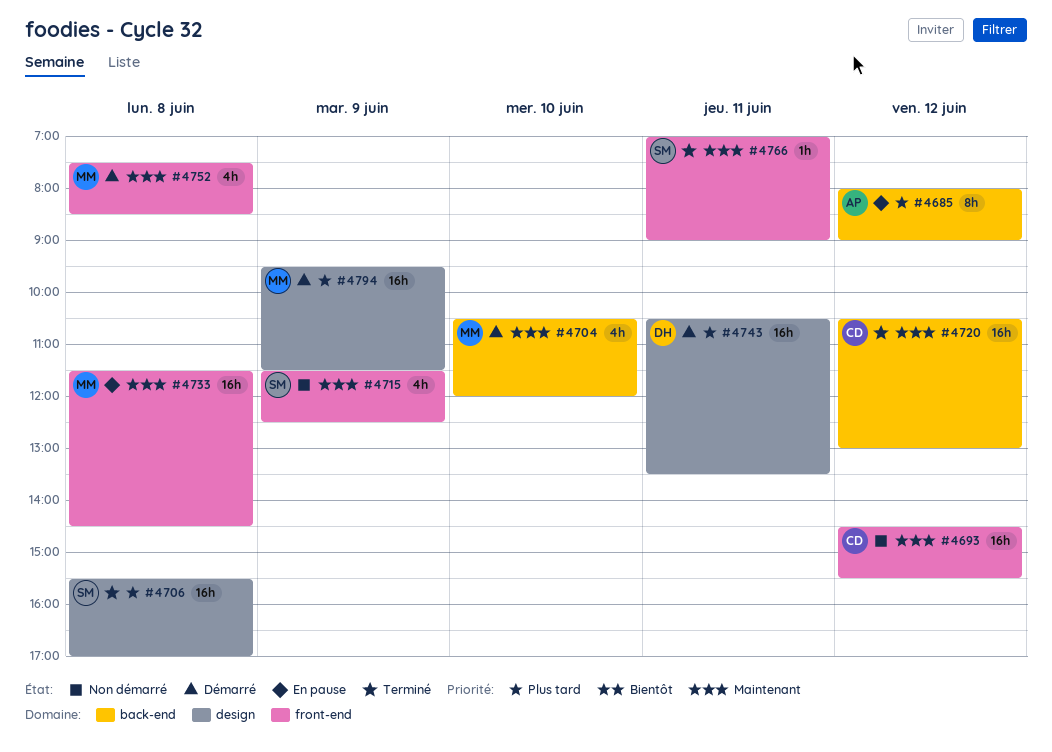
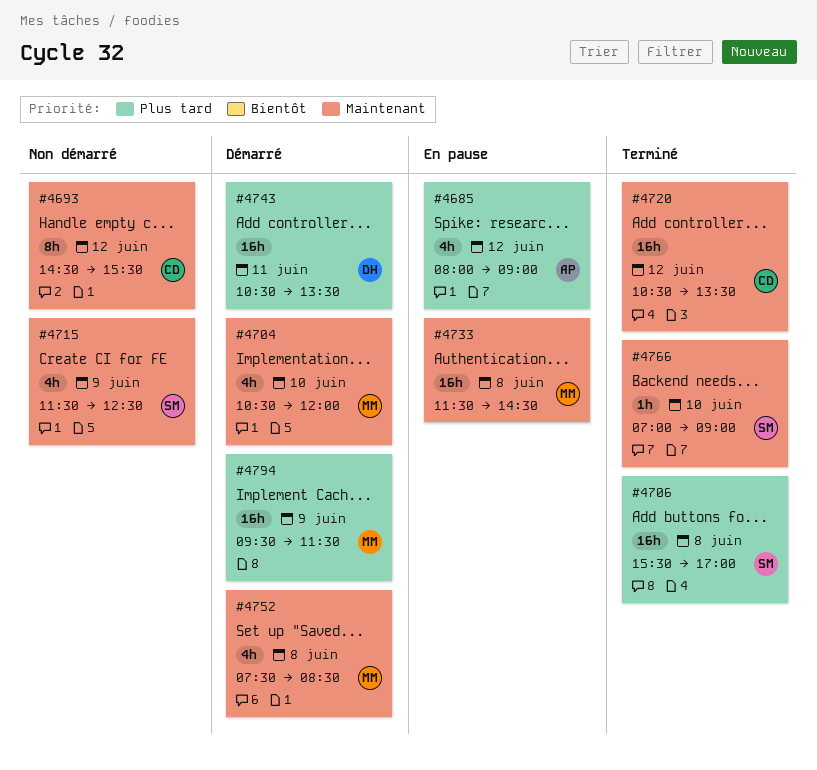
#4685, estimate: 8h -> 4h
#4693, estimate: 16h -> 8h
#4720, ends: 13:00 -> 13:30
#4766, day: Jun 11 -> Jun 10

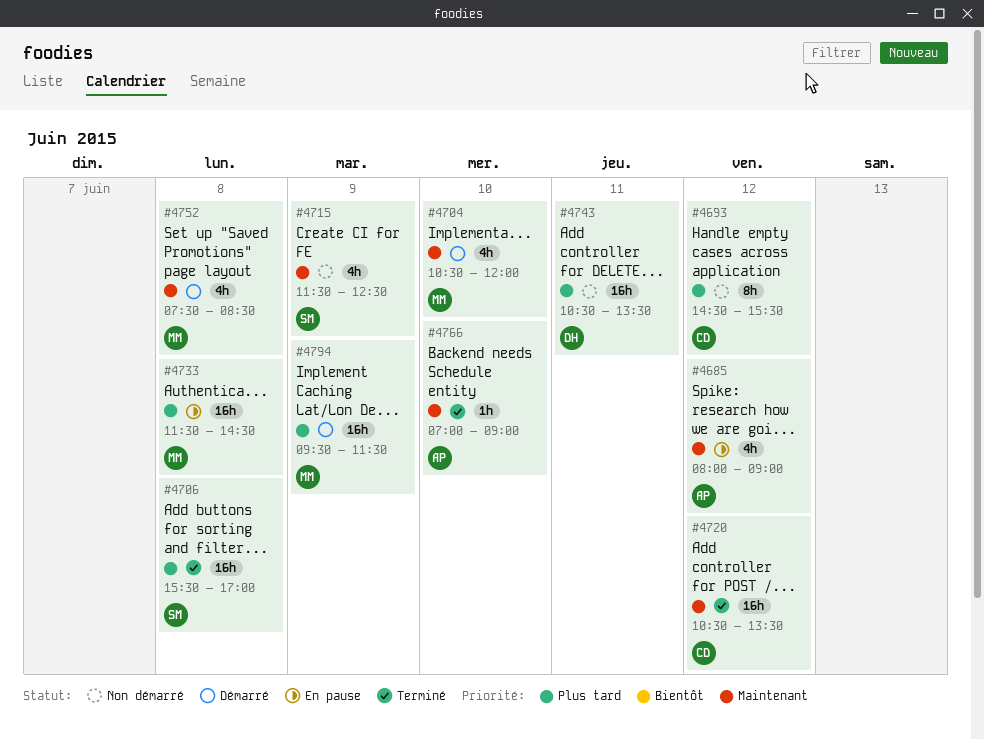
#4685, priority: Plus tard -> Maintenant
#4693, priority: Maintenant -> Plus tard
#4733, priority: Maintenant -> Plus tard
#4743, status: Démarré -> Non démarré
#4766, owner: SM -> AP

